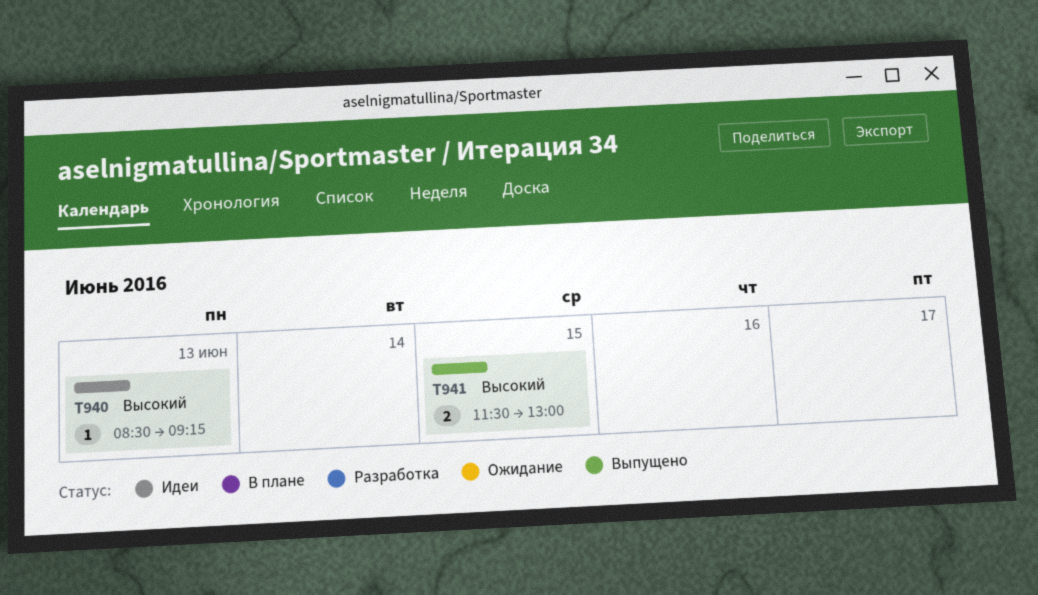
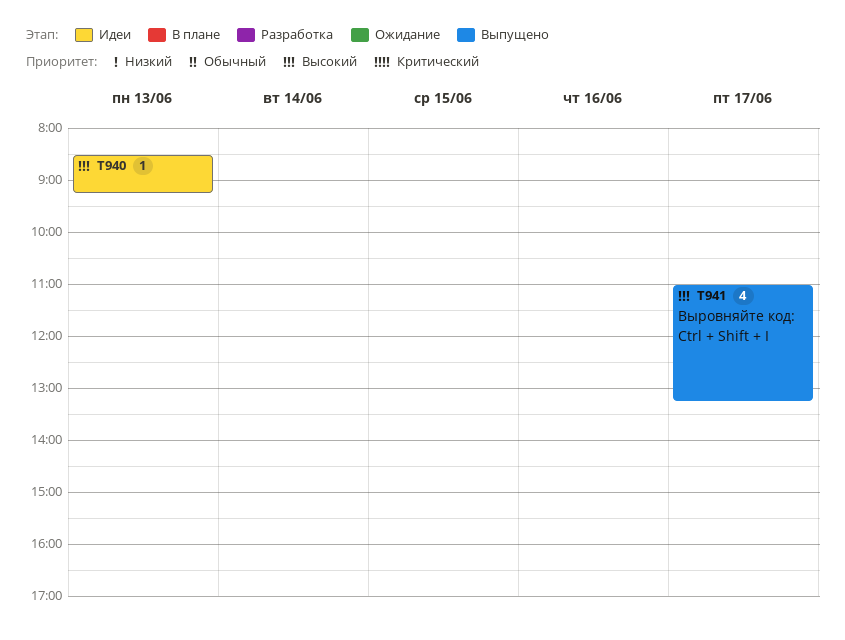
T941, estimate: 2 -> 4
T941, day: Jun 15 -> Jun 17
T941, begins: 11:30 -> 11:00
T941, ends: 13:00 -> 13:15

